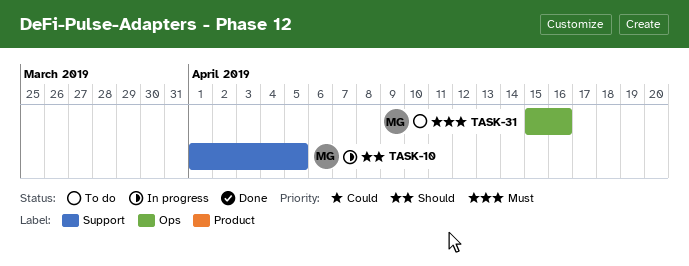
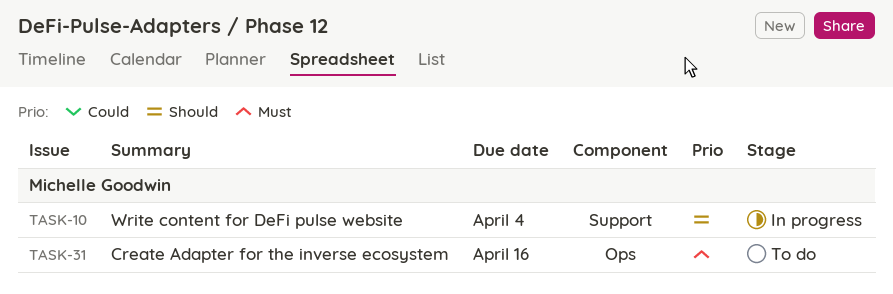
TASK-10, due: Apr 5 -> Apr 4

